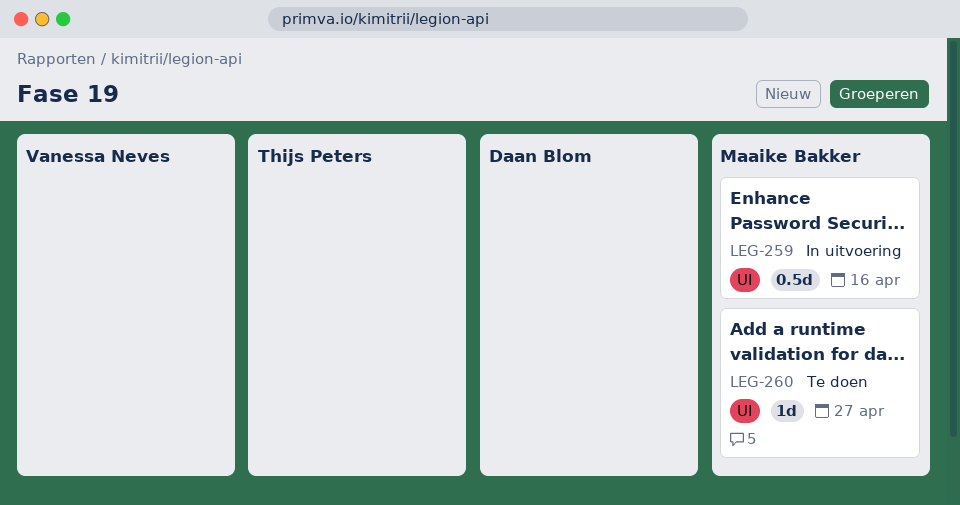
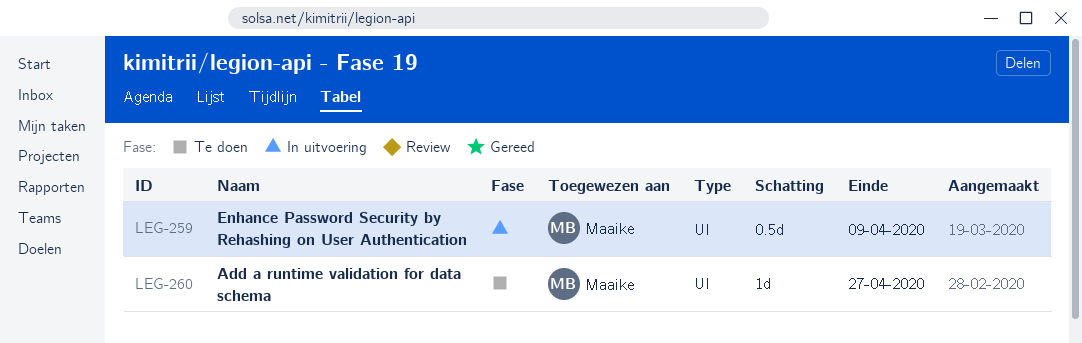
LEG-259, due: Apr 16 -> Apr 9

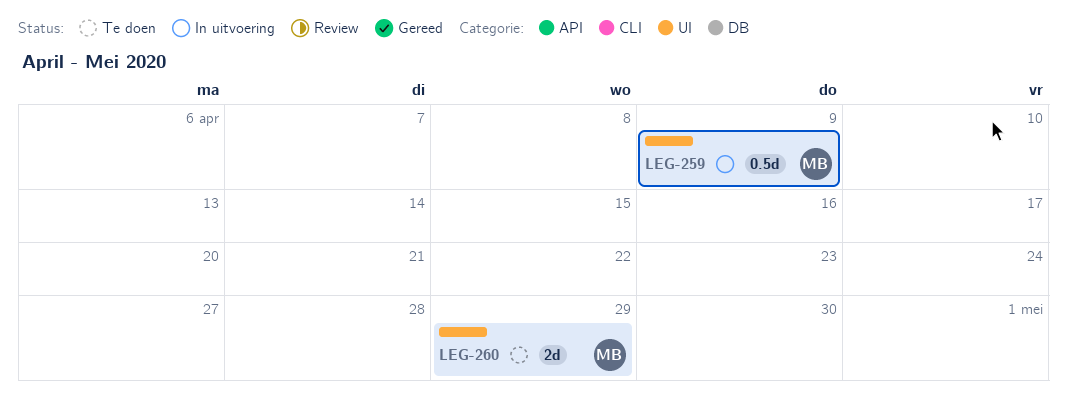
LEG-260, estimate: 1d -> 2d
LEG-260, due: Apr 27 -> Apr 29

